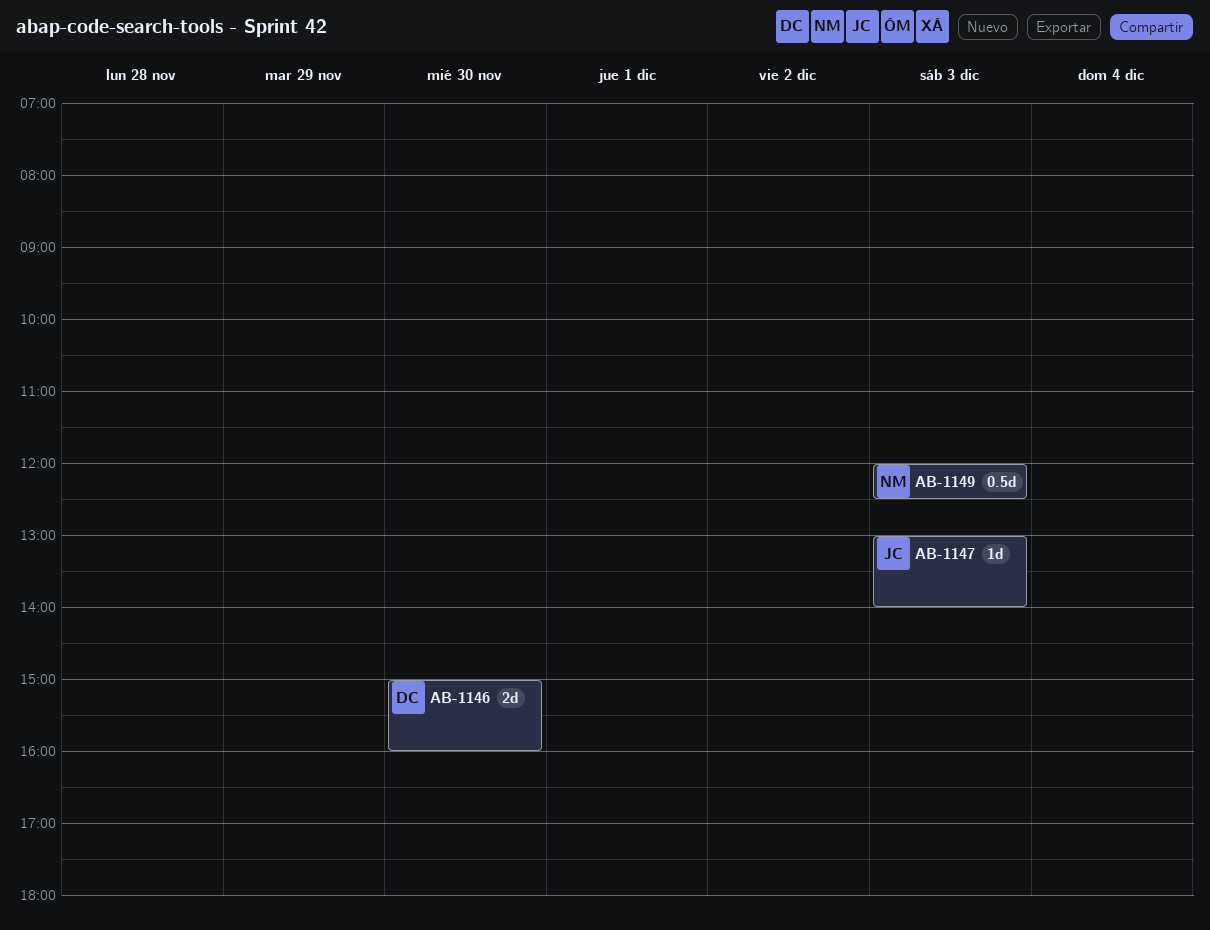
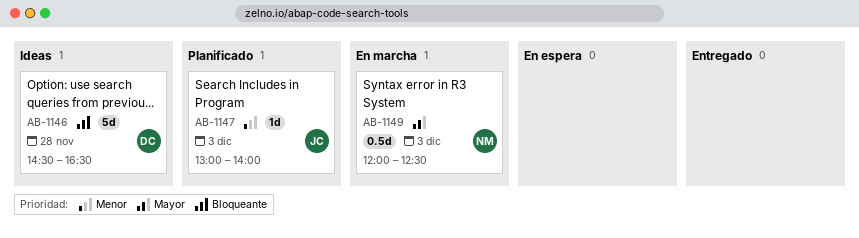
AB-1146, estimate: 2d -> 5d
AB-1146, day: Nov 30 -> Nov 28
AB-1146, begins: 15:00 -> 14:30
AB-1146, ends: 16:00 -> 16:30

